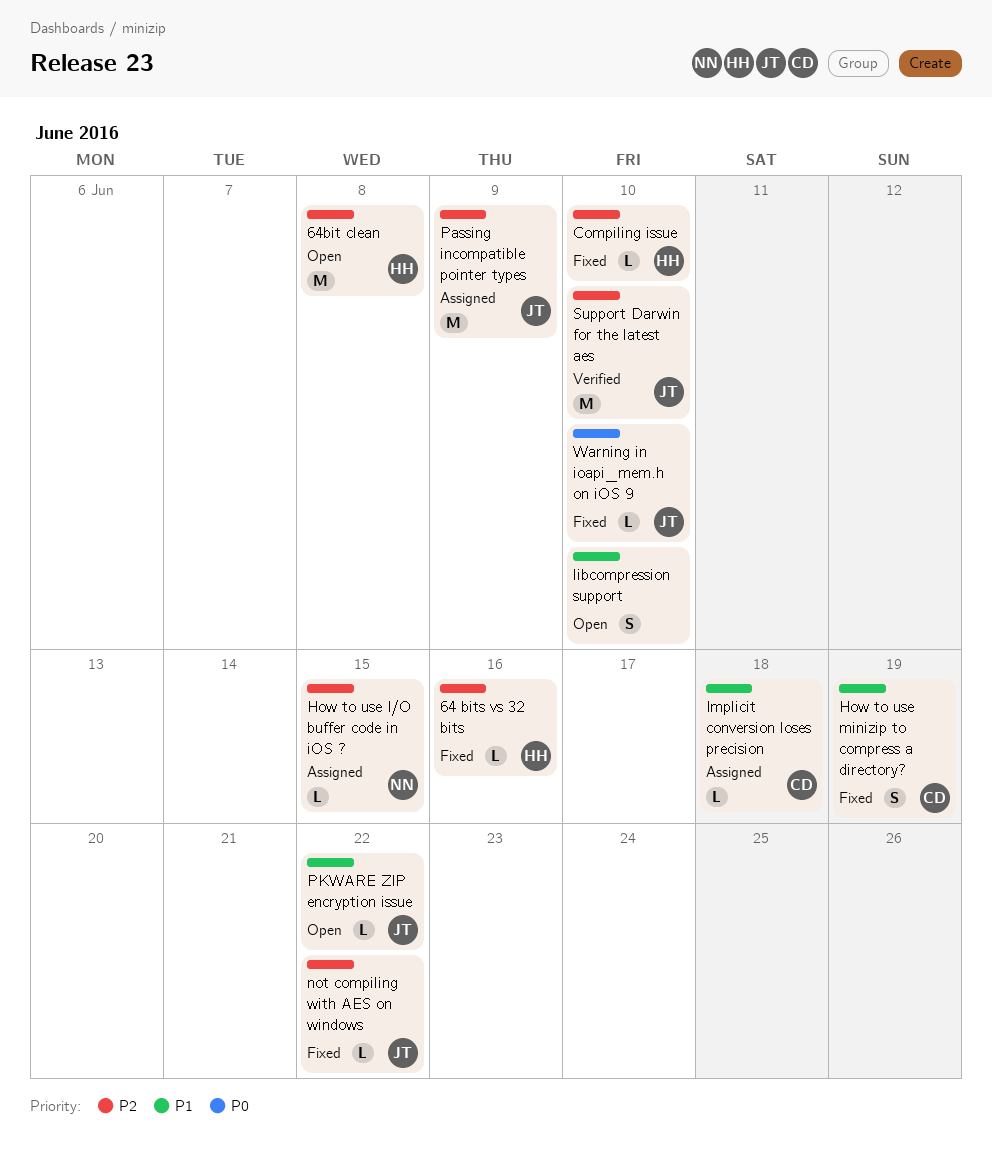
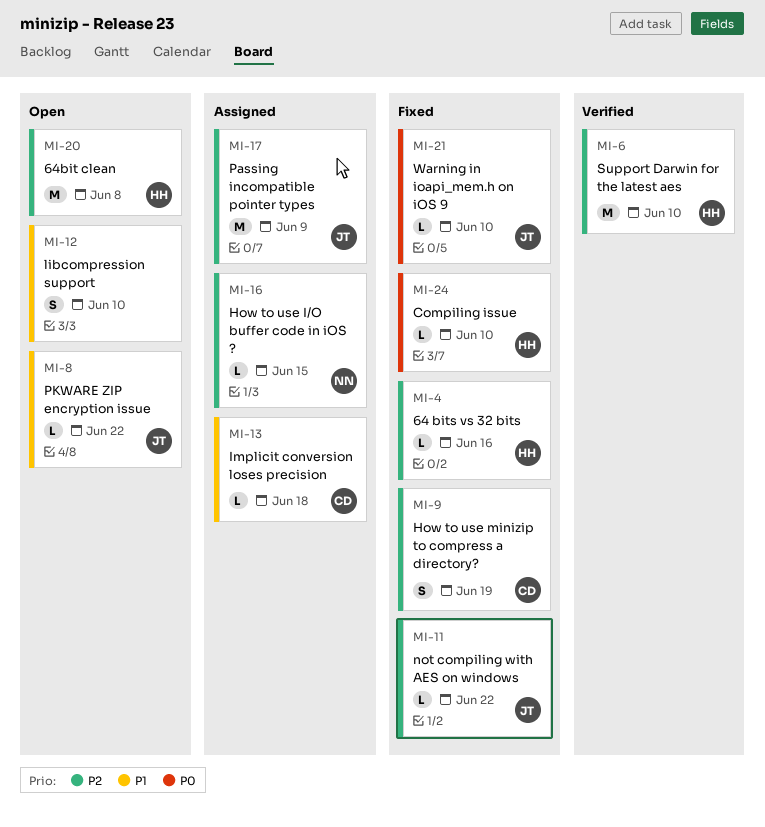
Compiling issue, priority: P2 -> P0
How to use minizip to compress a directory?, priority: P1 -> P2
Support Darwin for the latest aes, owner: JT -> HH

